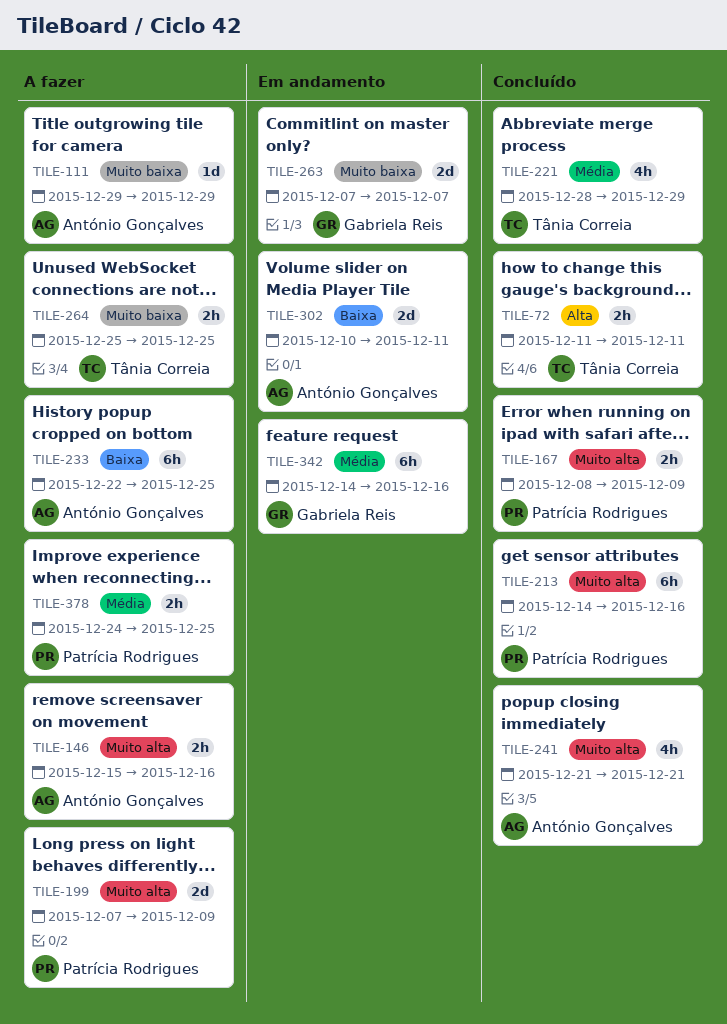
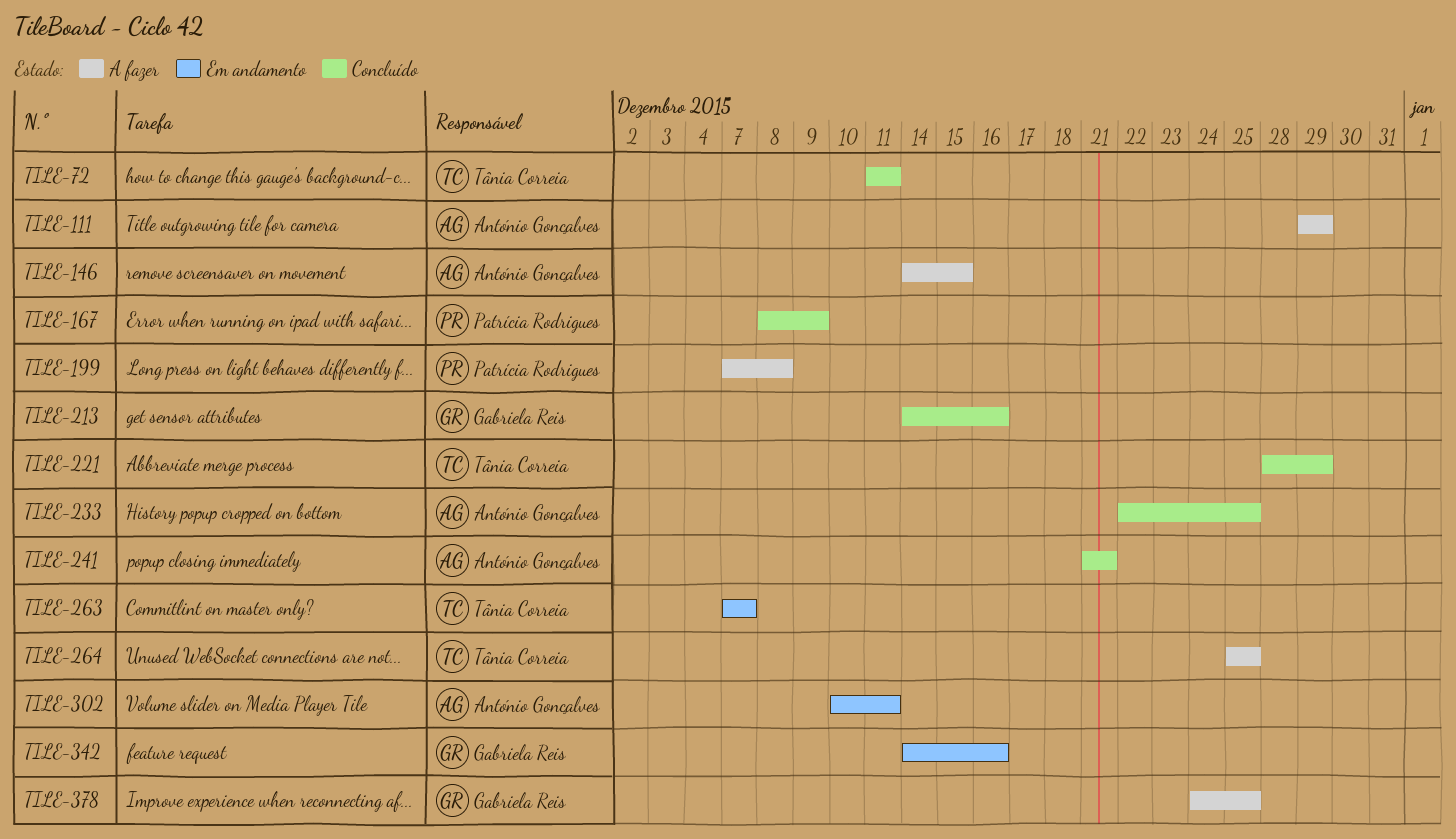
TILE-146, start: Dec 15 -> Dec 14
TILE-146, due: Dec 16 -> Dec 15
TILE-199, due: Dec 9 -> Dec 8
TILE-213, owner: Patrícia Rodrigues -> Gabriela Reis
TILE-233, status: A fazer -> Concluído
TILE-263, owner: Gabriela Reis -> Tânia Correia
TILE-378, owner: Patrícia Rodrigues -> Gabriela Reis

